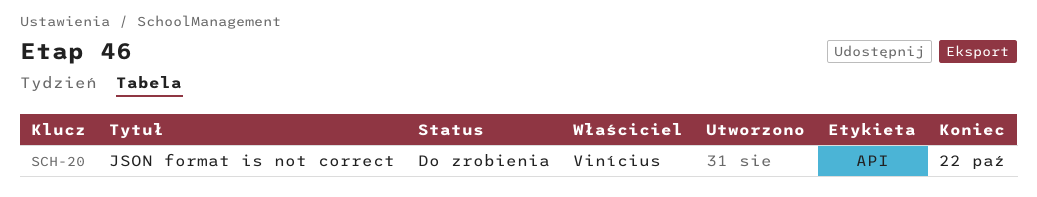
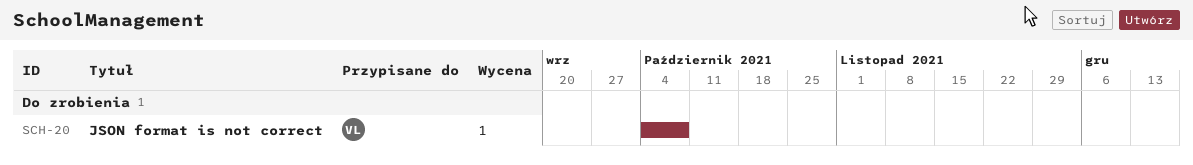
SCH-20, due: Oct 22 -> Oct 8

